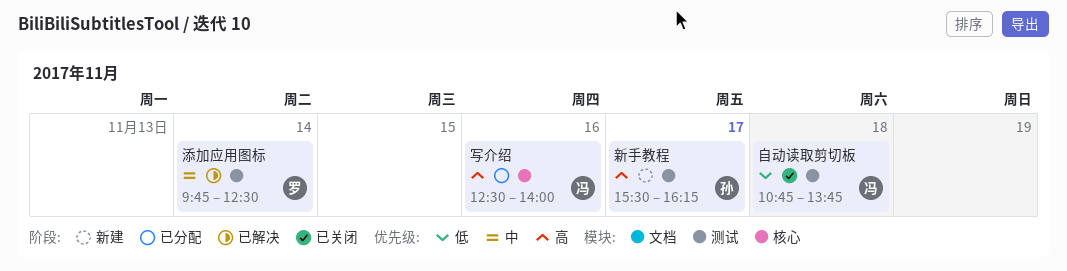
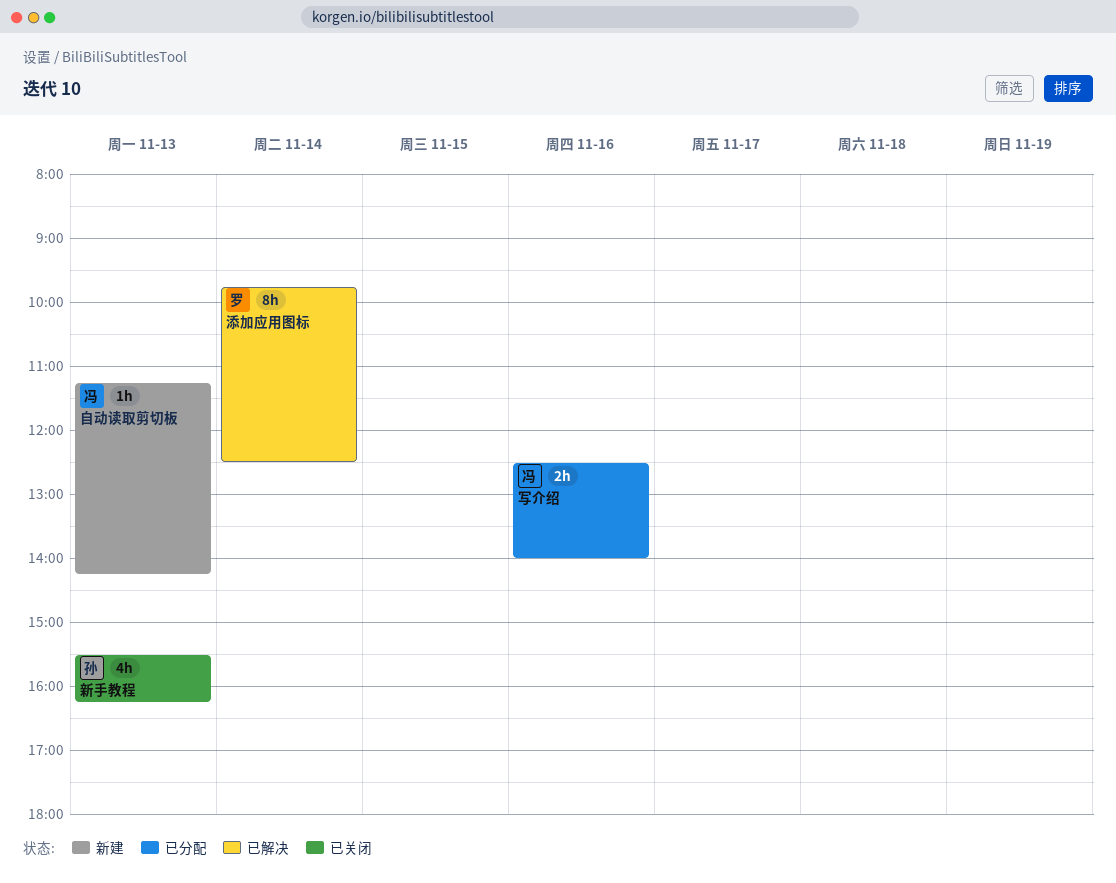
新手教程, status: 新建 -> 已关闭
新手教程, day: Nov 17 -> Nov 13
自动读取剪切板, status: 已关闭 -> 新建
自动读取剪切板, day: Nov 18 -> Nov 13
自动读取剪切板, begins: 10:45 -> 11:15
自动读取剪切板, ends: 13:45 -> 14:15

